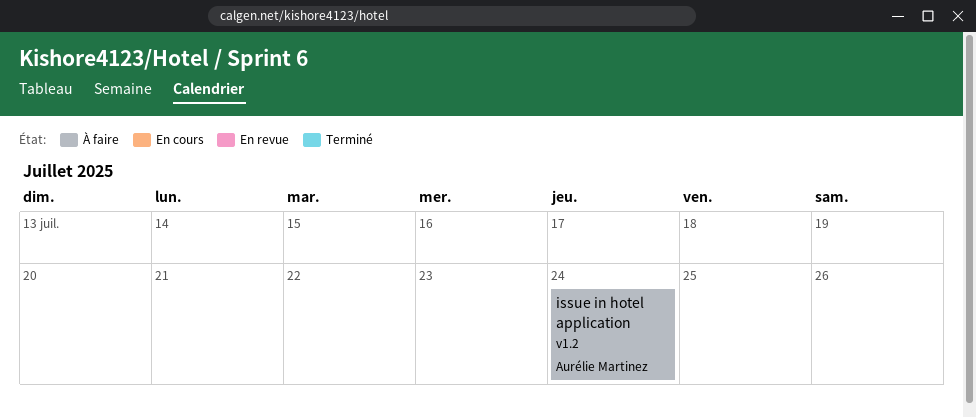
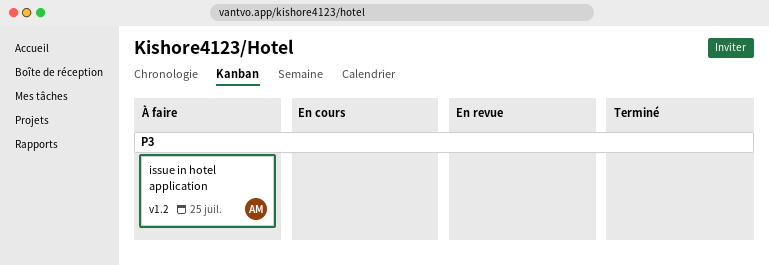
issue in hotel application, due: Jul 24 -> Jul 25

